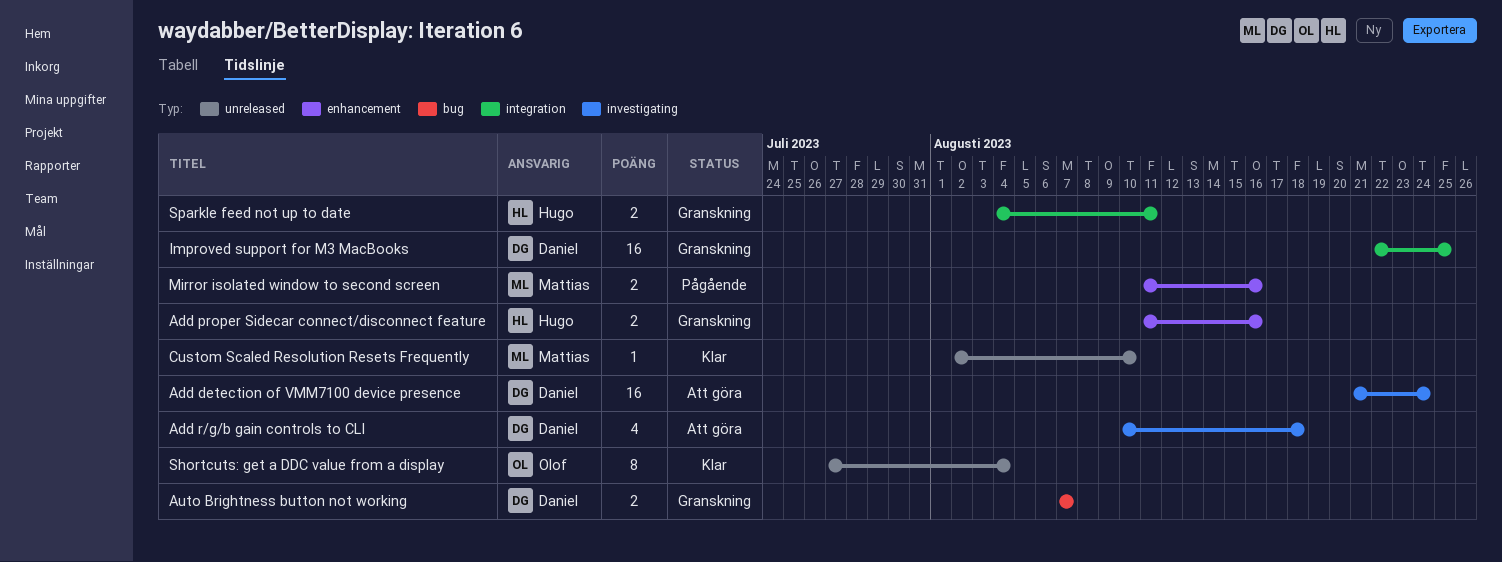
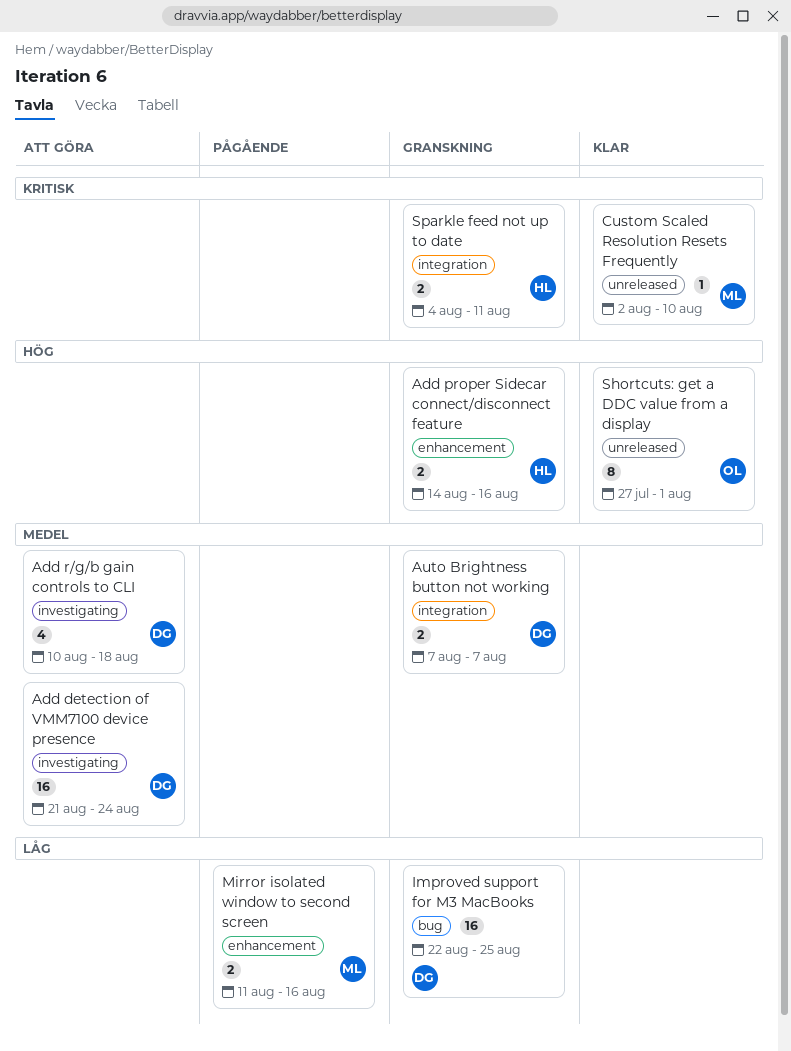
Add proper Sidecar connect/disconnect feature, start: Aug 11 -> Aug 14
Auto Brightness button not working, label: bug -> integration
Improved support for M3 MacBooks, label: integration -> bug
Shortcuts: get a DDC value from a display, due: Aug 4 -> Aug 1

